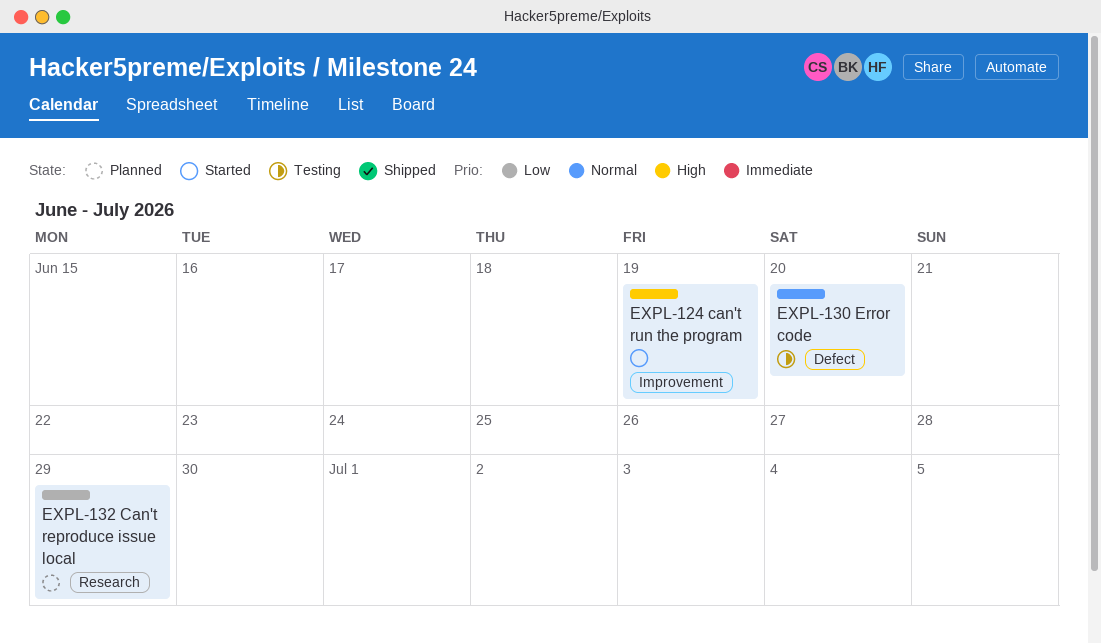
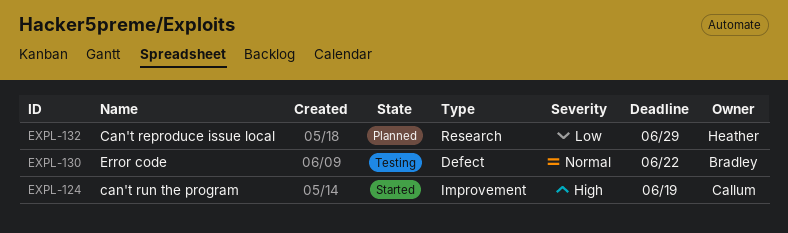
EXPL-130, due: Jun 20 -> Jun 22

